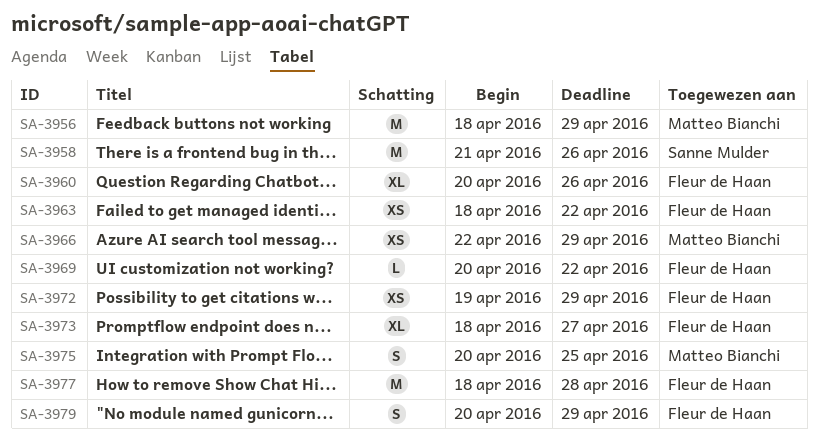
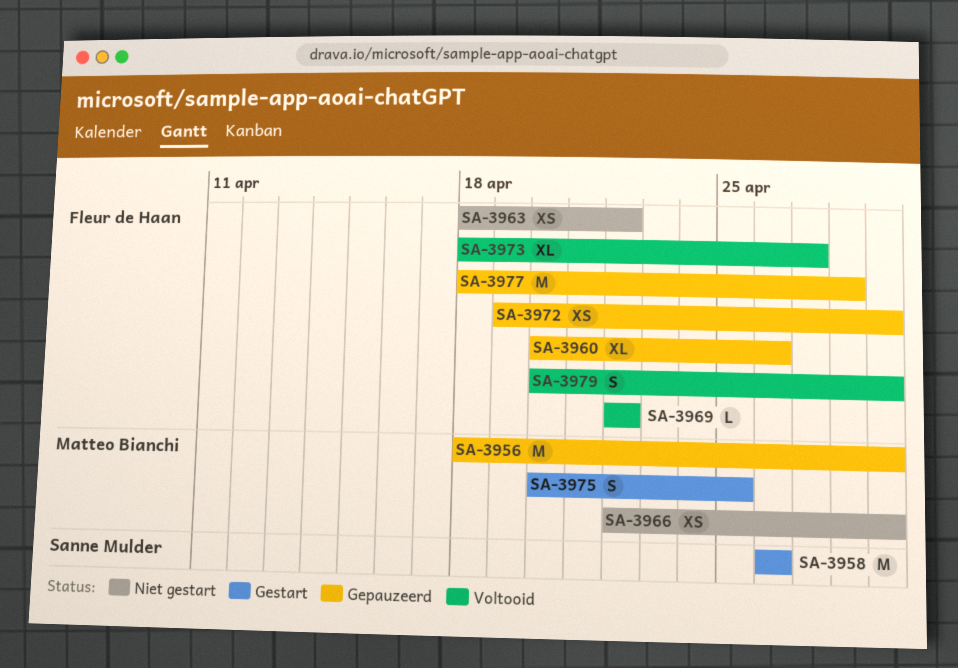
SA-3958, start: Apr 21 -> Apr 26
SA-3969, start: Apr 20 -> Apr 22

